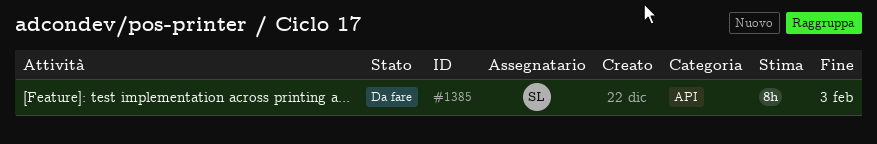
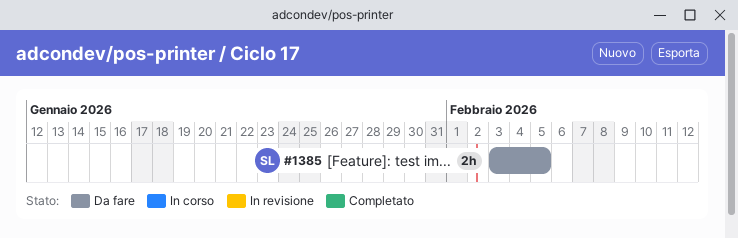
#1385, estimate: 8h -> 2h
#1385, due: Feb 3 -> Feb 5

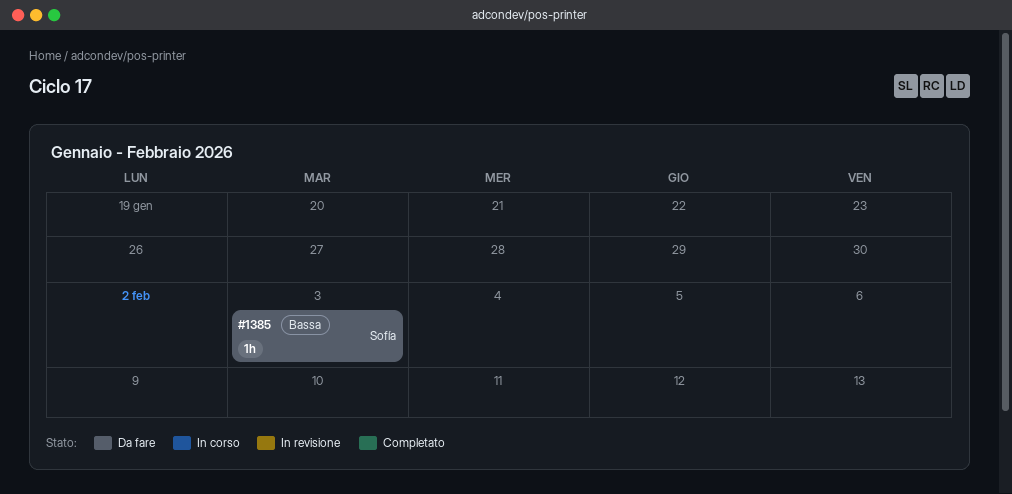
#1385, estimate: 2h -> 1h
#1385, due: Feb 5 -> Feb 3

